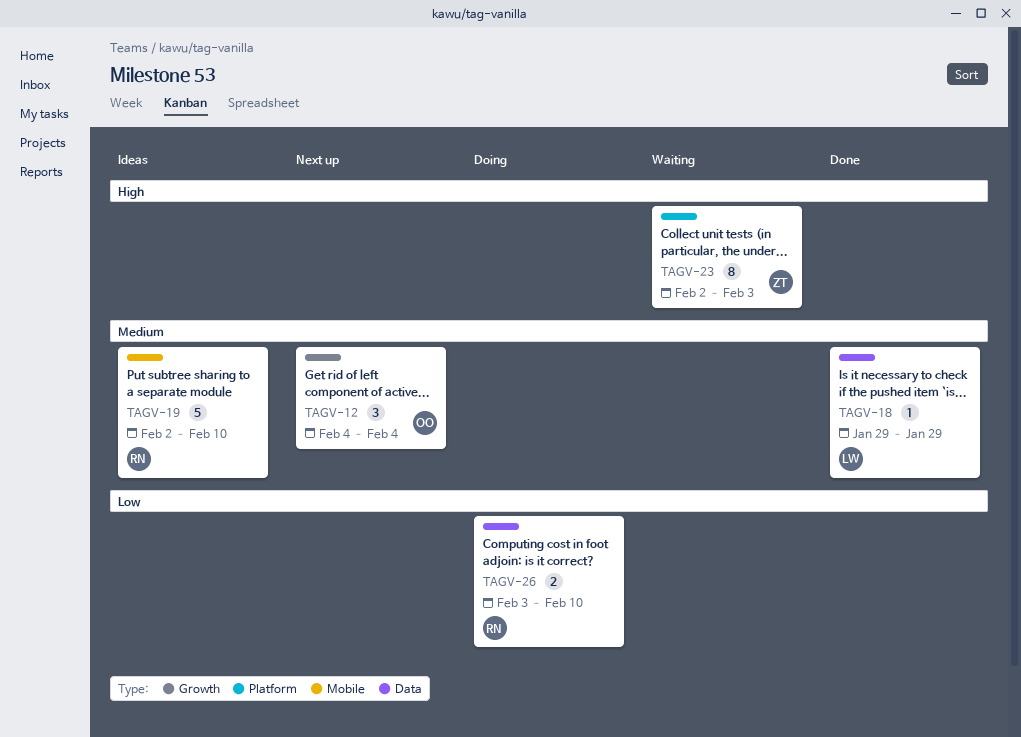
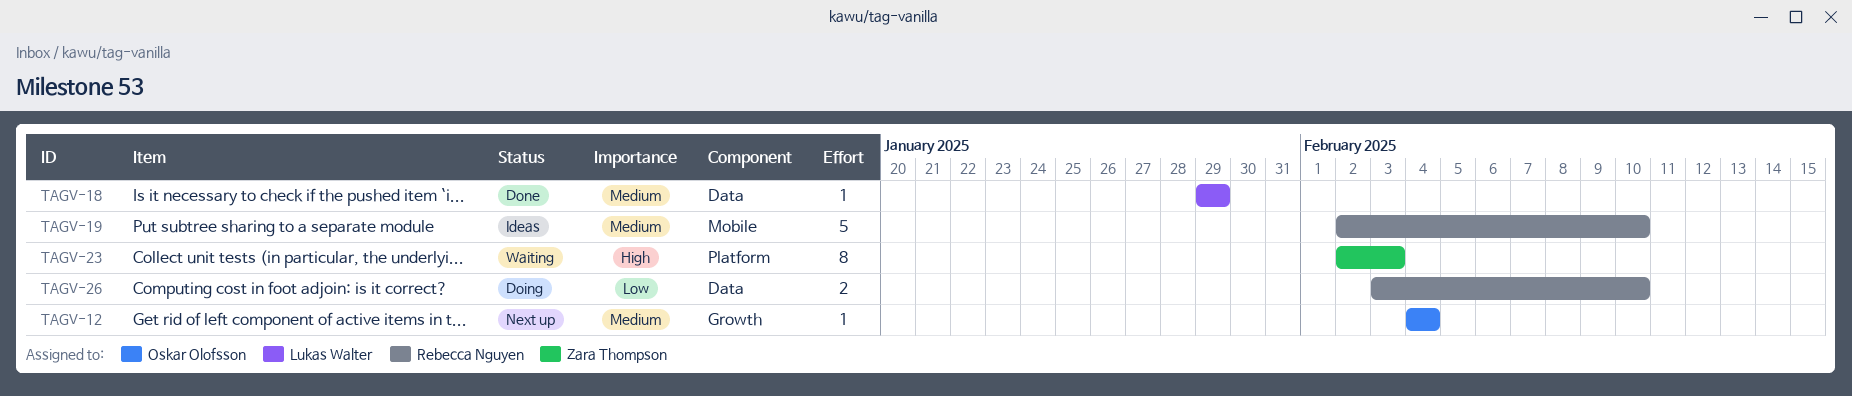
TAGV-12, estimate: 3 -> 1

